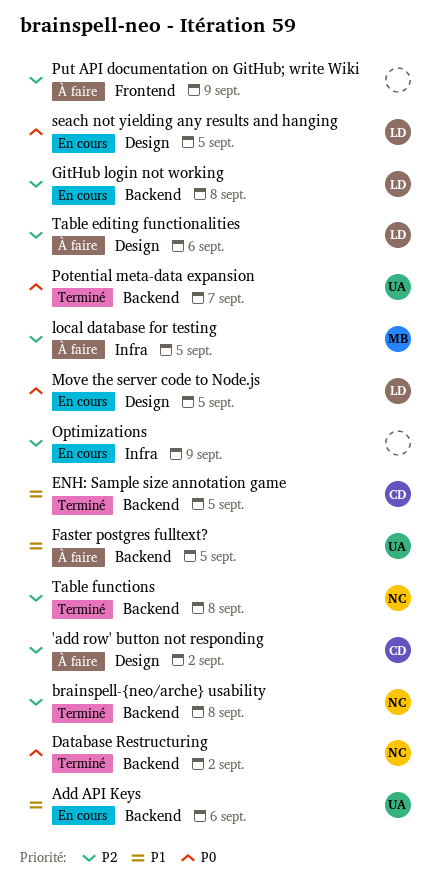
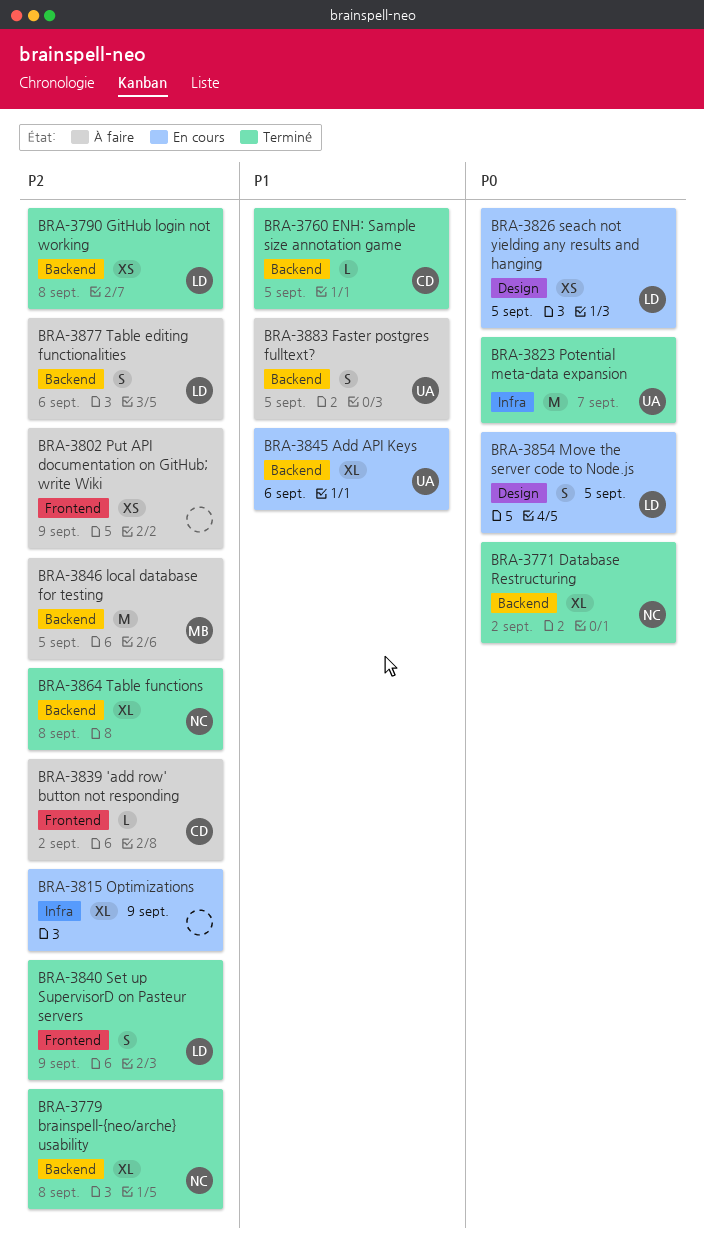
'add row' button not responding, label: Design -> Frontend
GitHub login not working, status: En cours -> Terminé
local database for testing, label: Infra -> Backend
Potential meta-data expansion, label: Backend -> Infra
Set up SupervisorD on Pasteur servers: none -> present
Table editing functionalities, label: Design -> Backend

